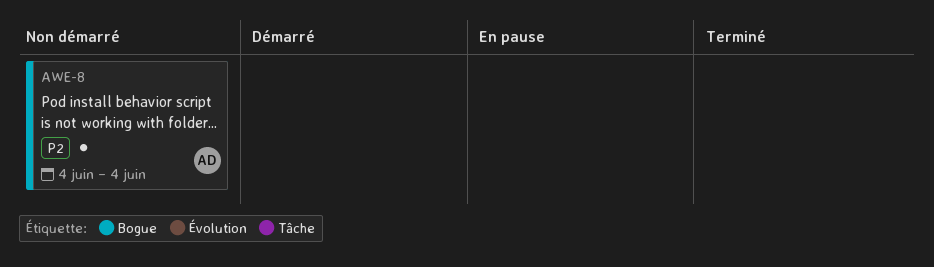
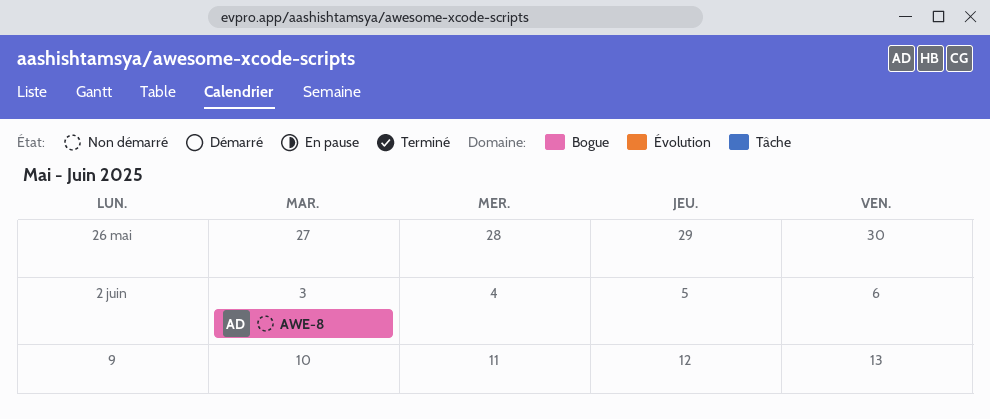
AWE-8, start: Jun 4 -> Jun 3
AWE-8, due: Jun 4 -> Jun 3

